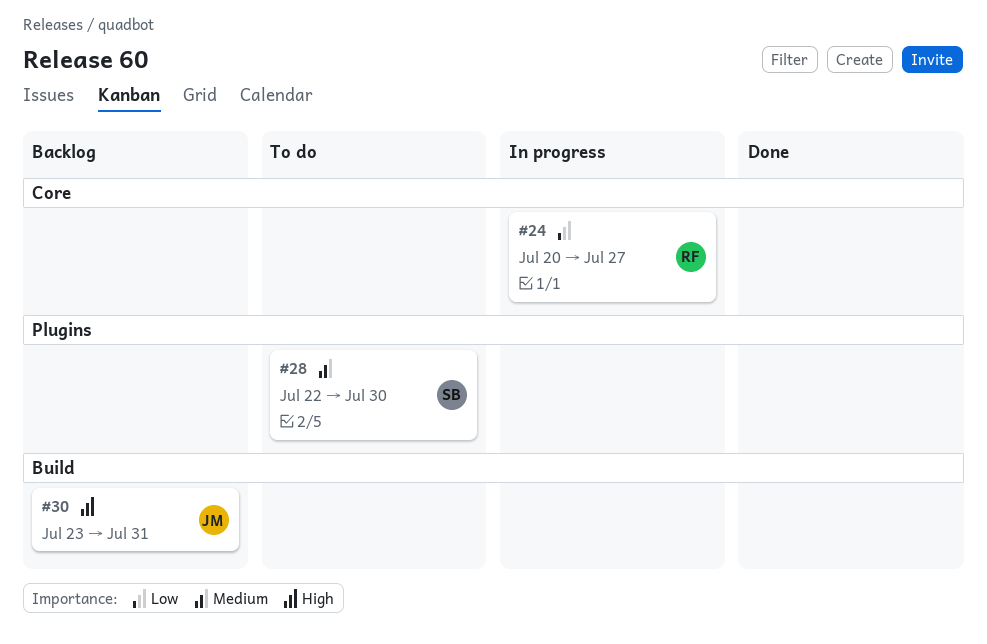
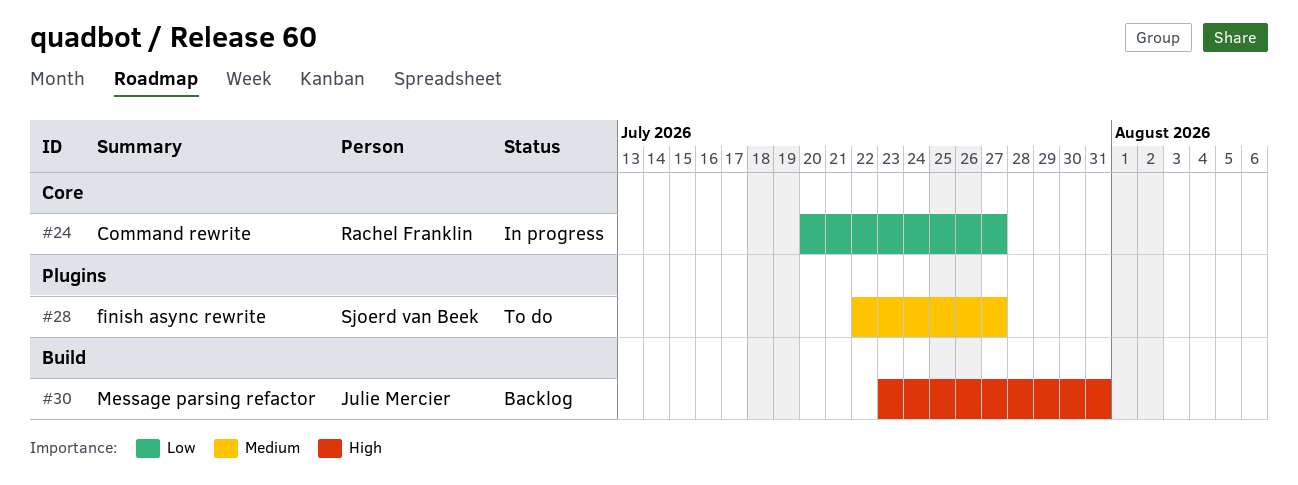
#28, due: Jul 30 -> Jul 27

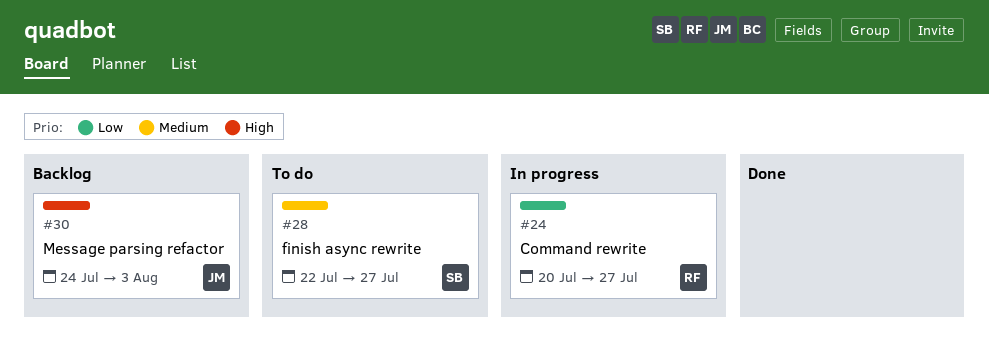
#30, start: Jul 23 -> Jul 24
#30, due: Jul 31 -> Aug 3

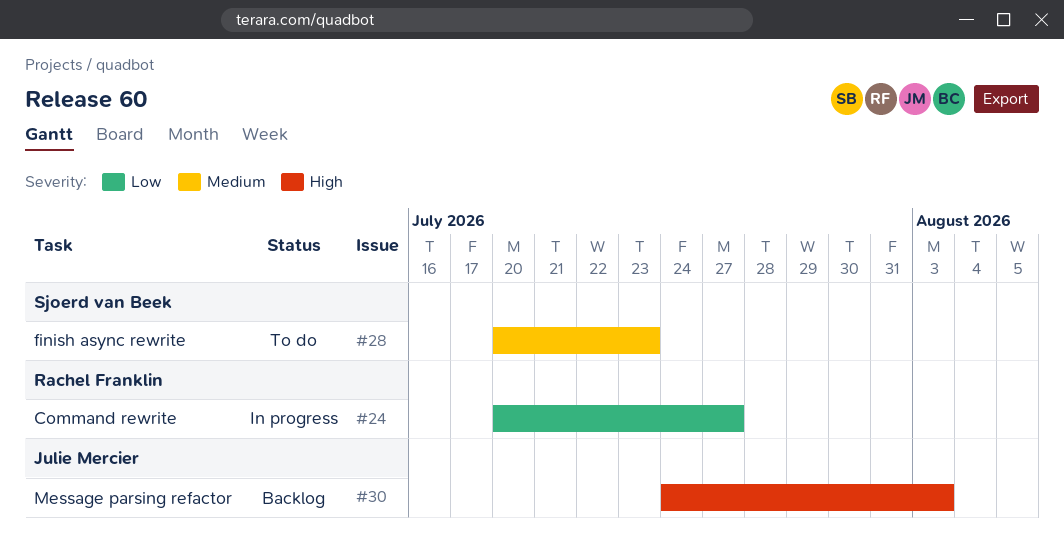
#28, start: Jul 22 -> Jul 20
#28, due: Jul 27 -> Jul 23

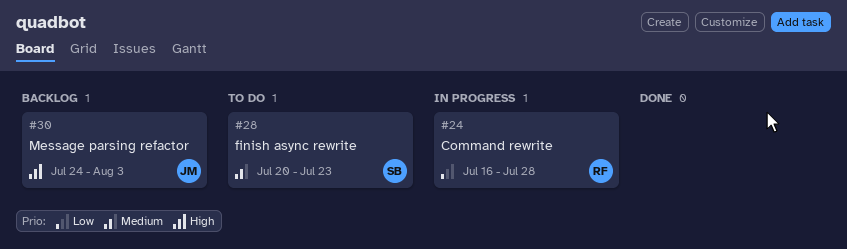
#24, start: Jul 20 -> Jul 16
#24, due: Jul 27 -> Jul 28

